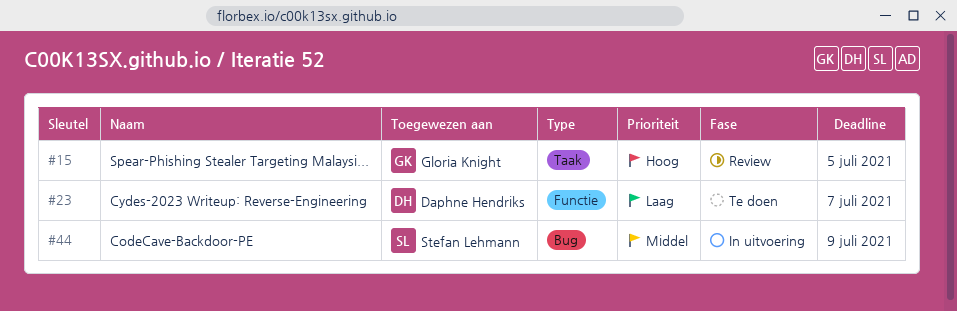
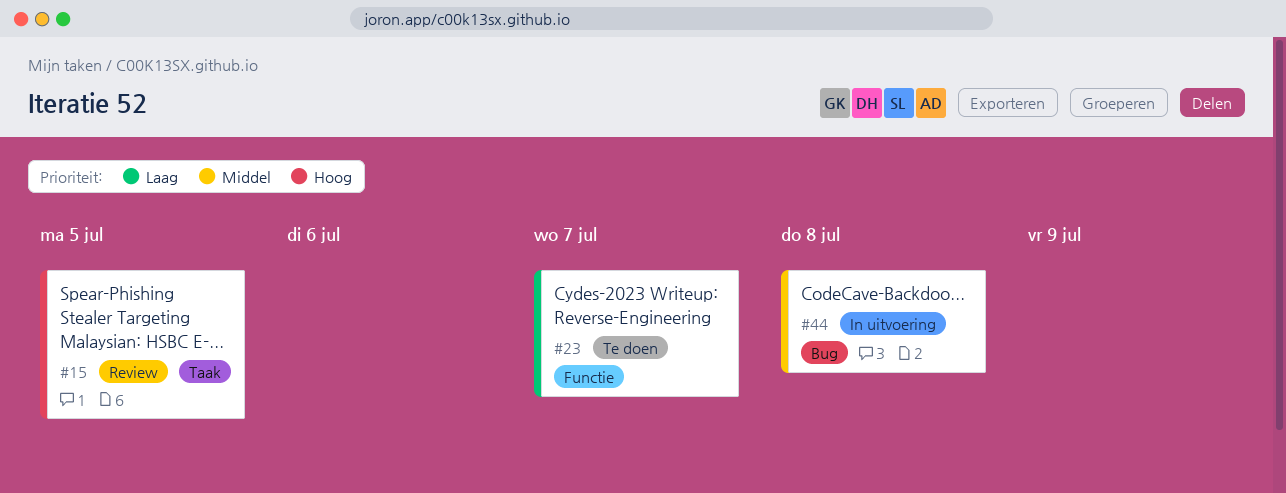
#44, due: Jul 9 -> Jul 8

